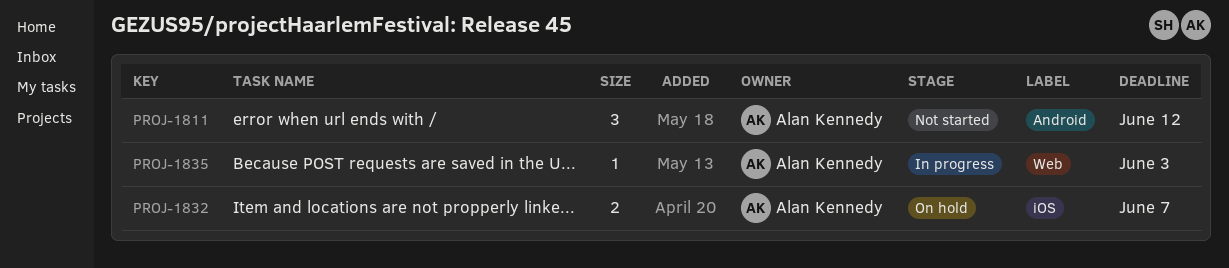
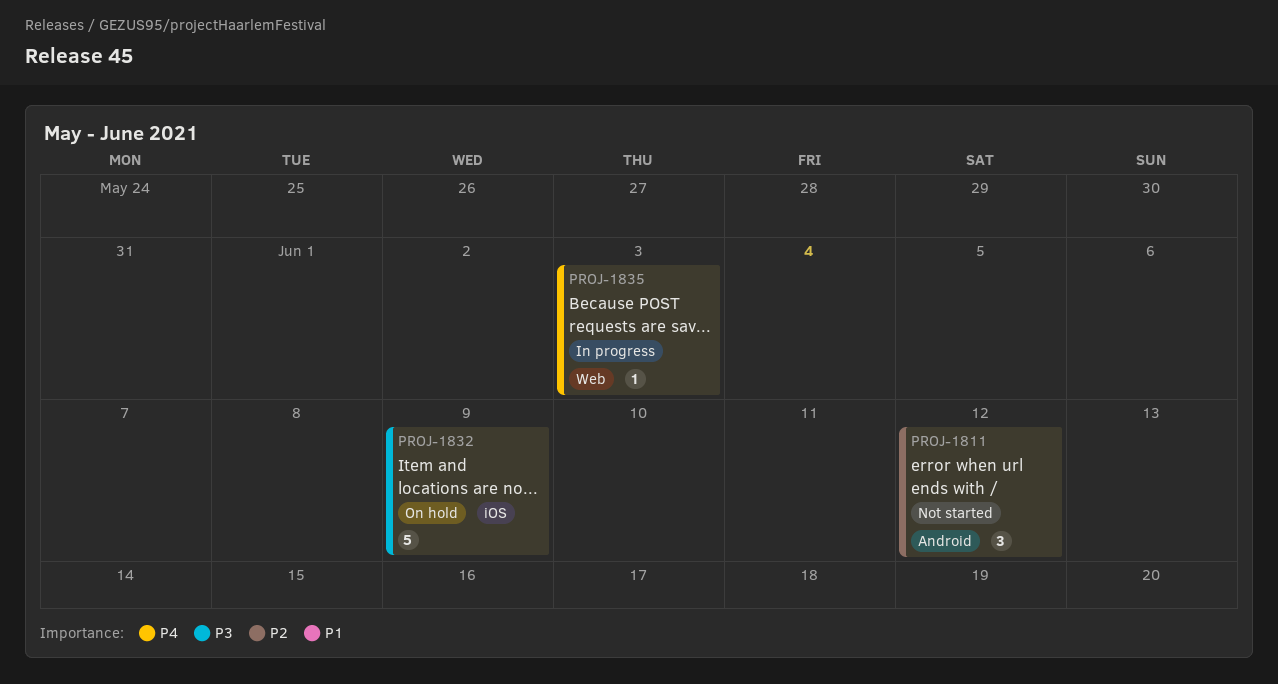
PROJ-1832, estimate: 2 -> 5
PROJ-1832, due: Jun 7 -> Jun 9

